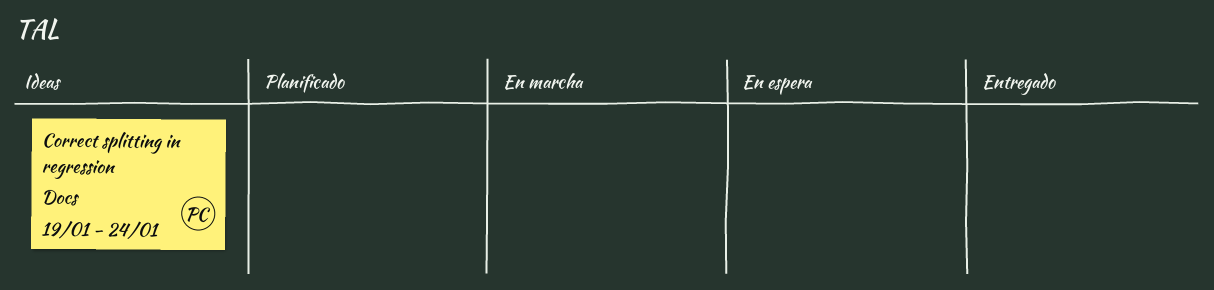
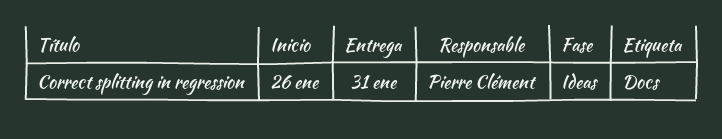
Correct splitting in regression, start: Jan 19 -> Jan 26
Correct splitting in regression, due: Jan 24 -> Jan 31

